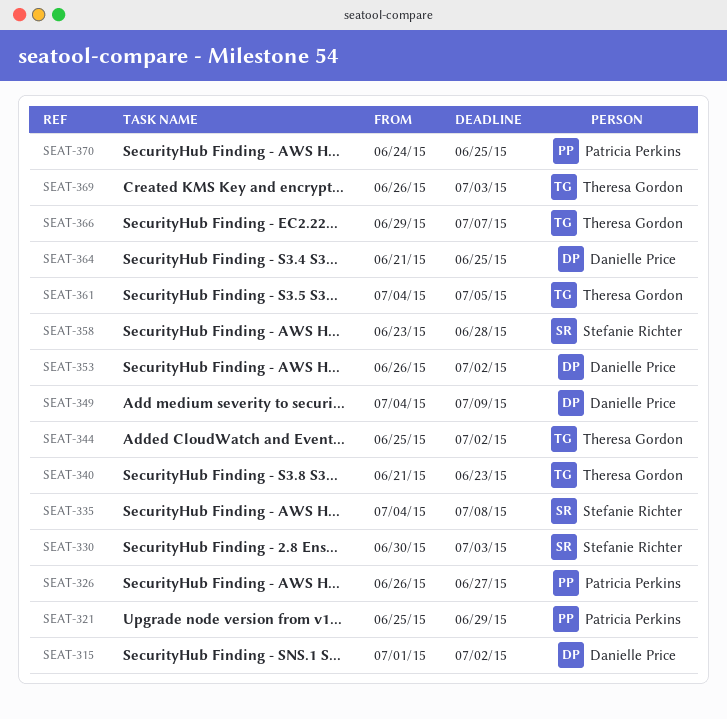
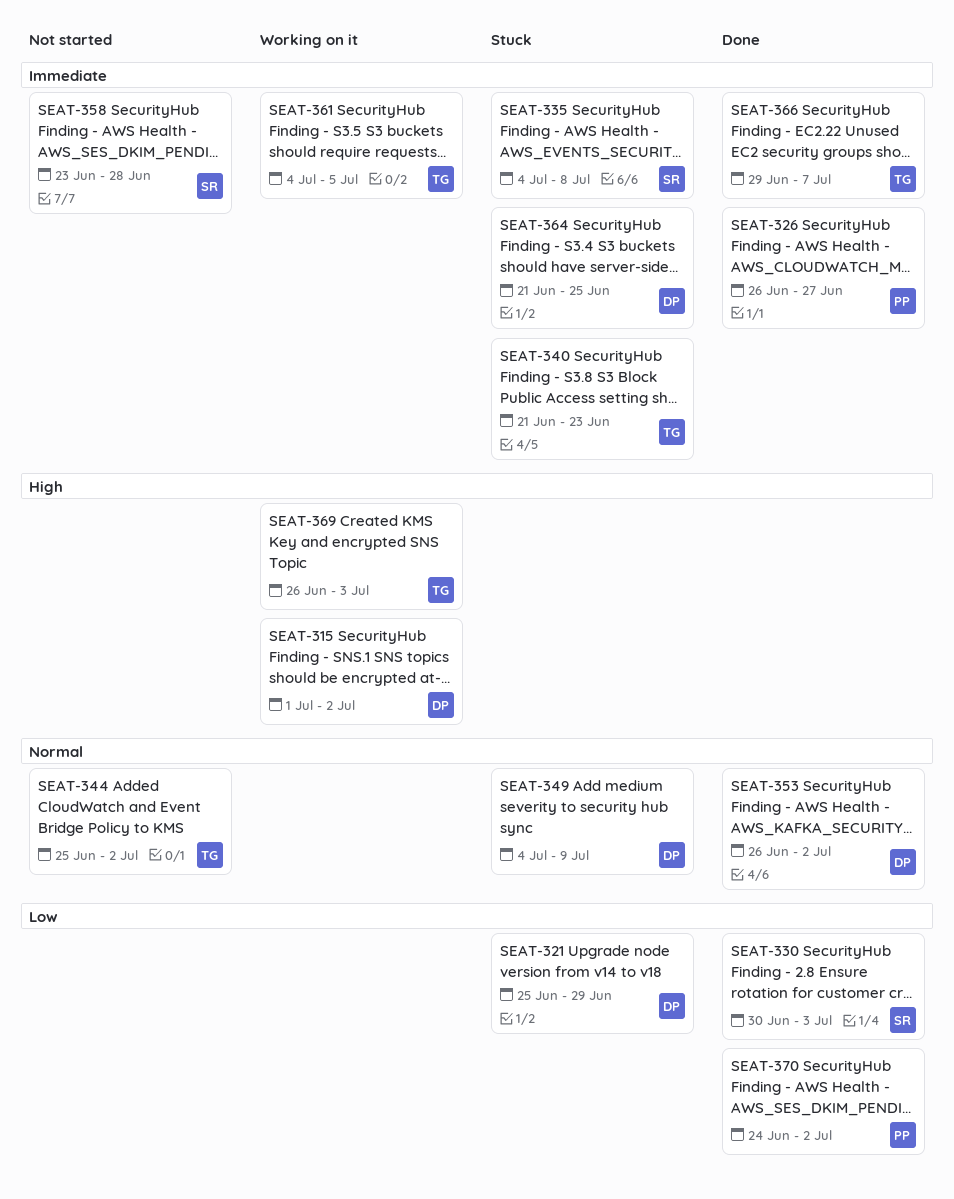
SEAT-321, owner: Patricia Perkins -> Danielle Price
SEAT-370, due: Jun 25 -> Jul 2

